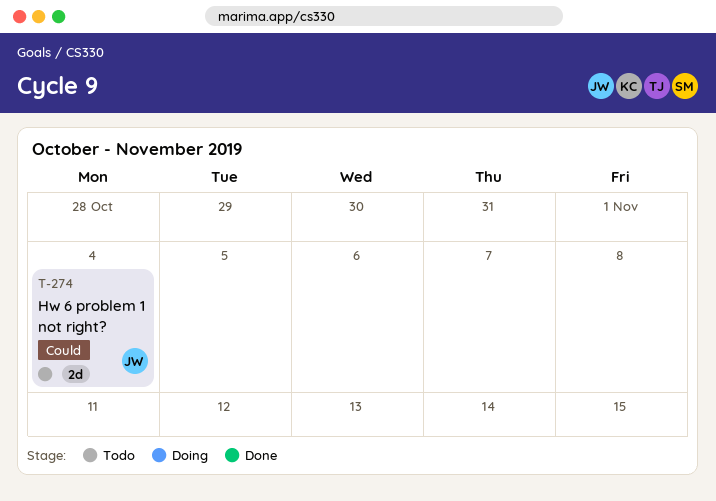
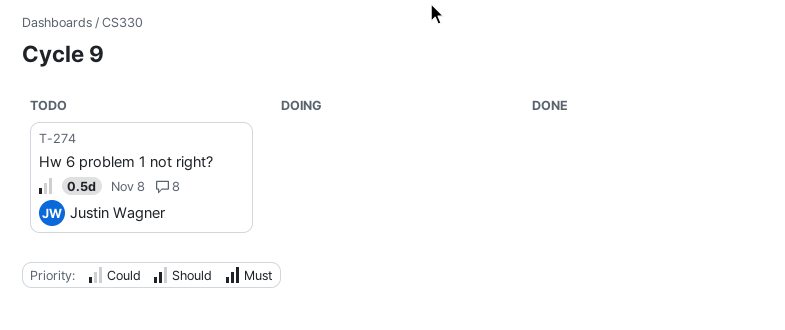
T-274, estimate: 2d -> 0.5d
T-274, due: Nov 4 -> Nov 8

